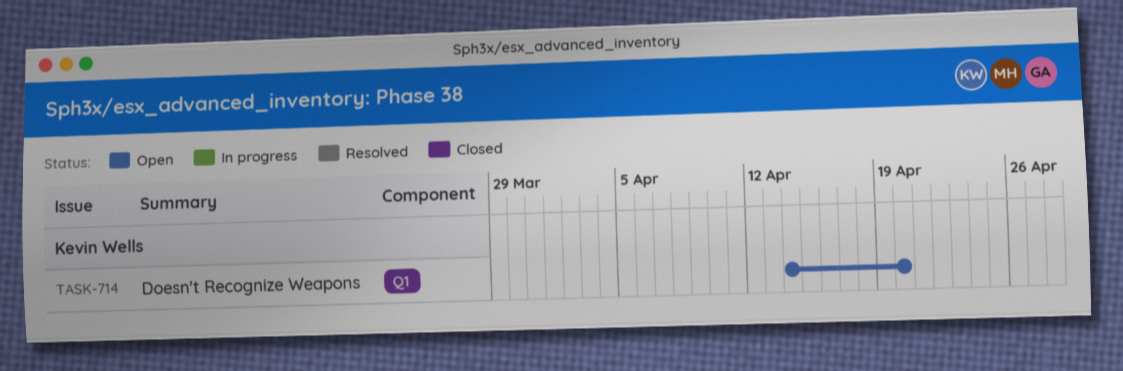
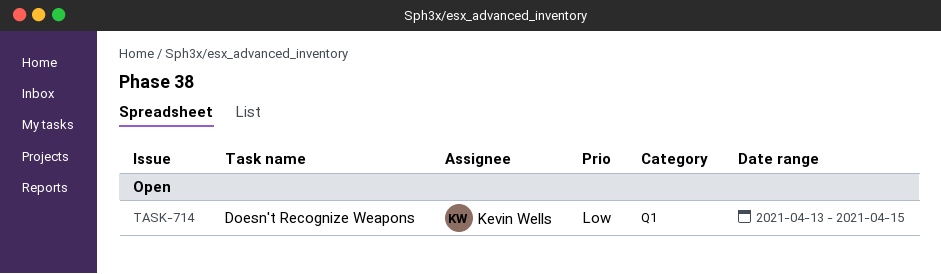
TASK-714, start: Apr 14 -> Apr 13
TASK-714, due: Apr 20 -> Apr 15

